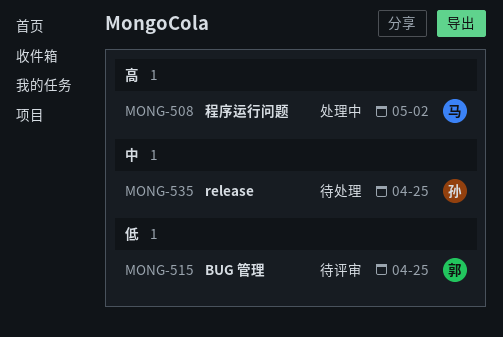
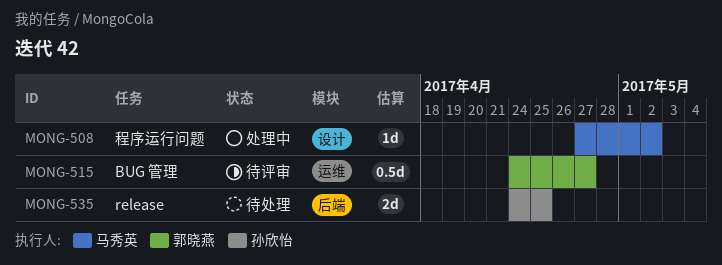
MONG-515, due: Apr 25 -> Apr 27

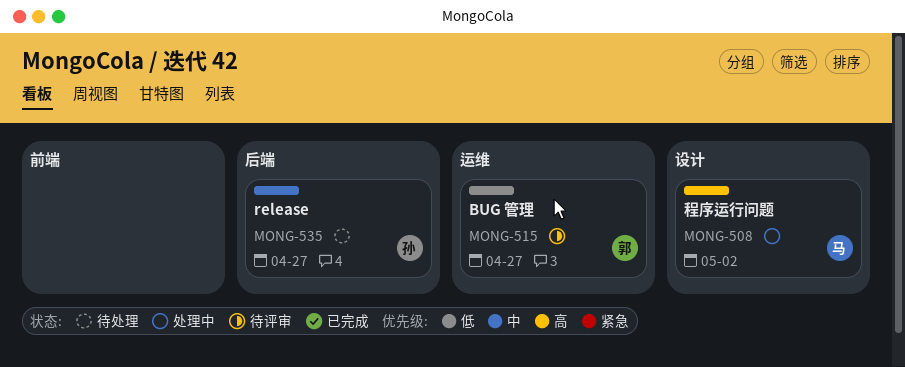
MONG-535, due: Apr 25 -> Apr 27

